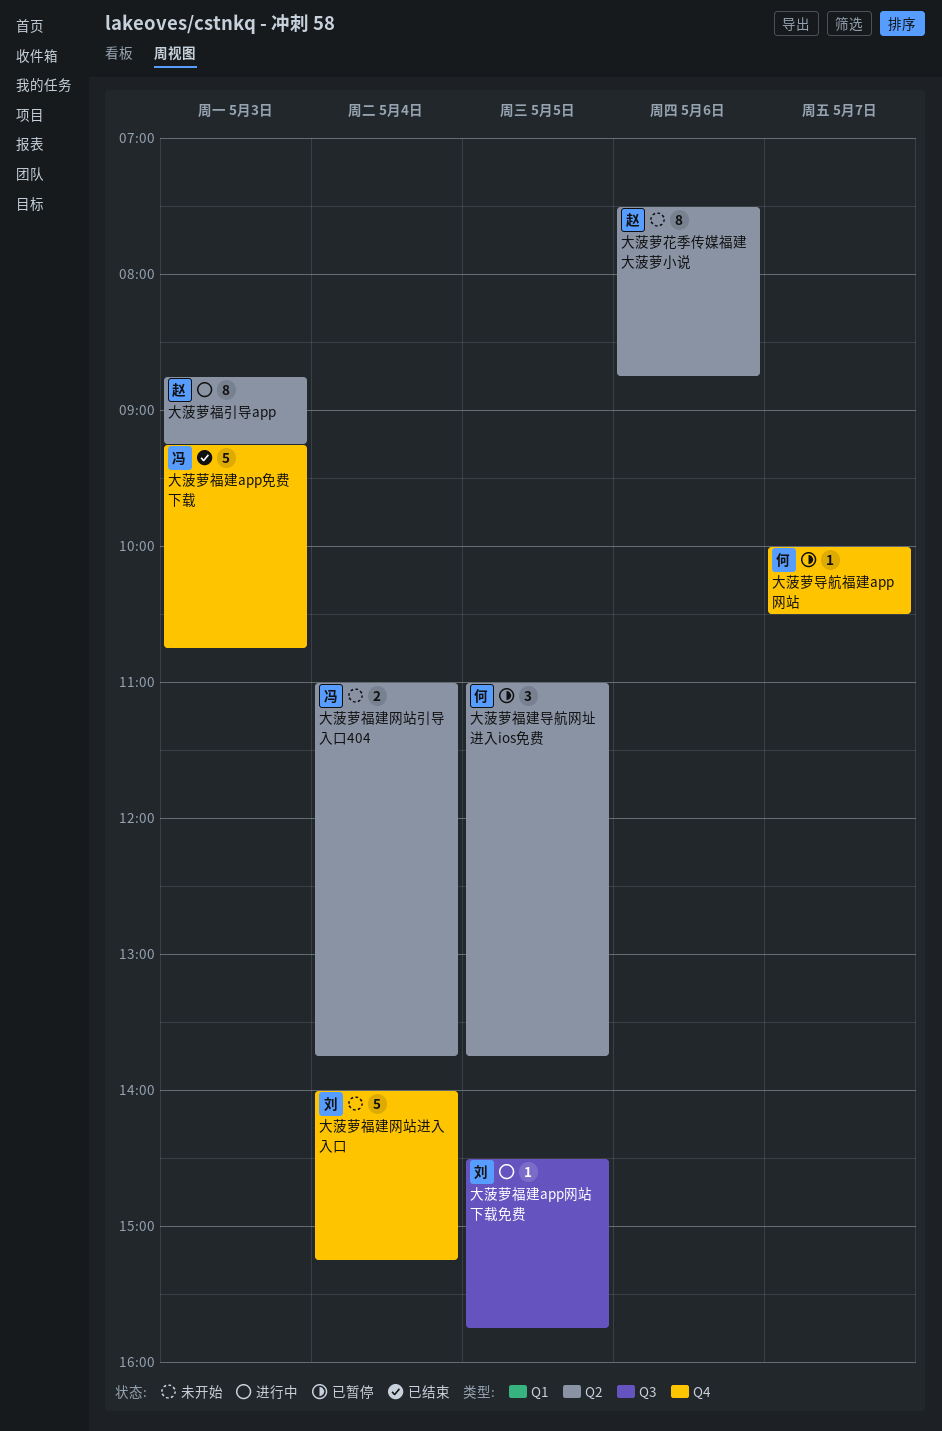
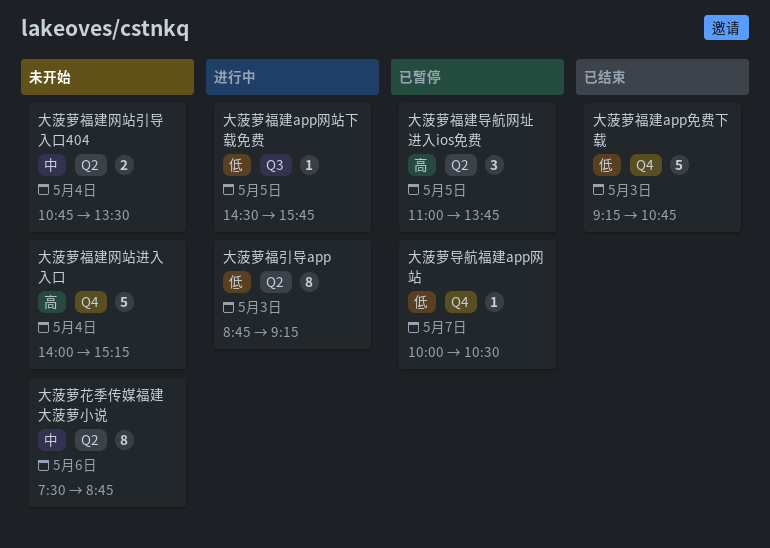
大菠萝福建网站引导入口404, begins: 11:00 -> 10:45
大菠萝福建网站引导入口404, ends: 13:45 -> 13:30

